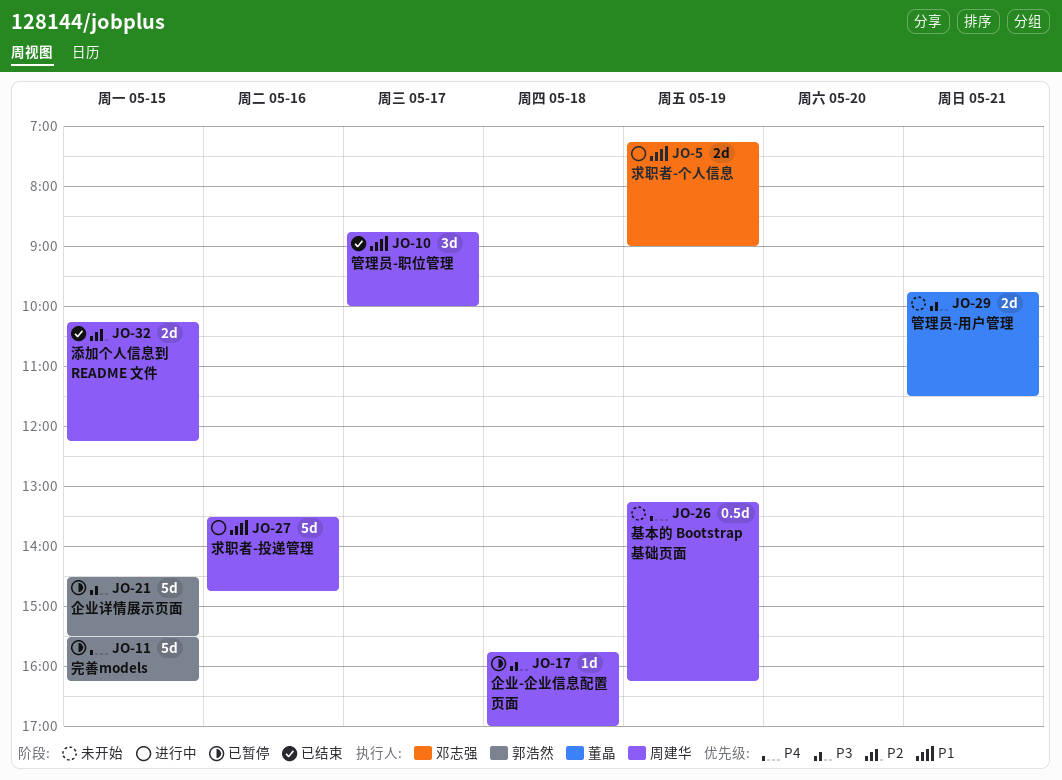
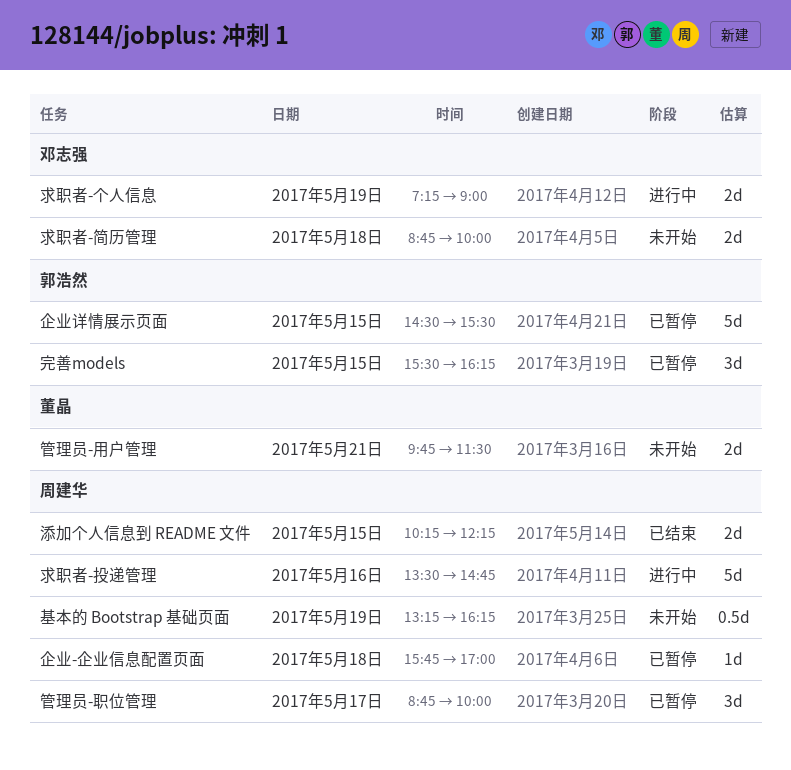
完善models, estimate: 5d -> 3d
求职者-简历管理: none -> present
管理员-职位管理, status: 已结束 -> 已暂停

